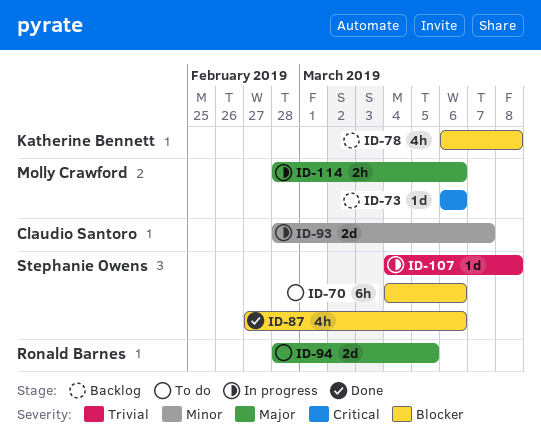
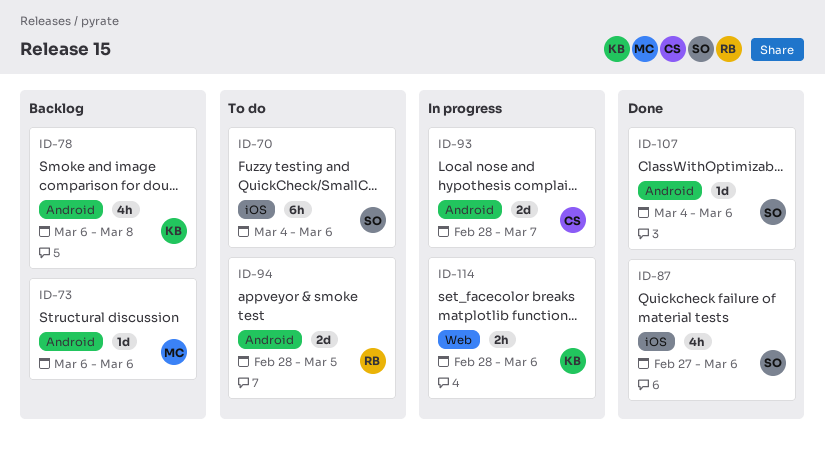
ID-107, status: In progress -> Done
ID-107, due: Mar 8 -> Mar 6
ID-114, owner: Molly Crawford -> Katherine Bennett

